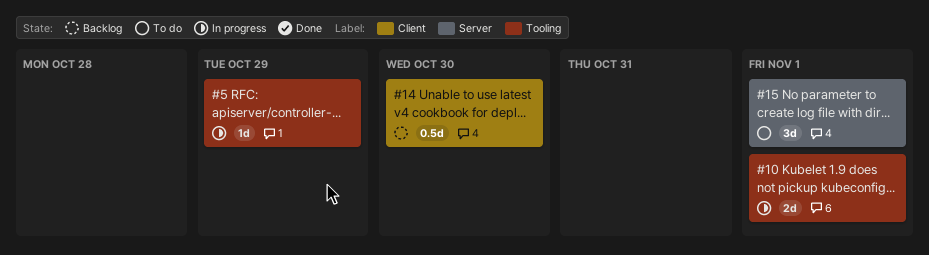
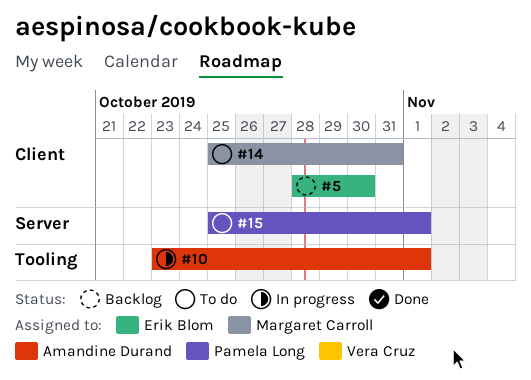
#5, status: In progress -> Backlog
#5, label: Tooling -> Client
#5, due: Oct 29 -> Oct 30
#14, status: Backlog -> To do
#14, due: Oct 30 -> Oct 31

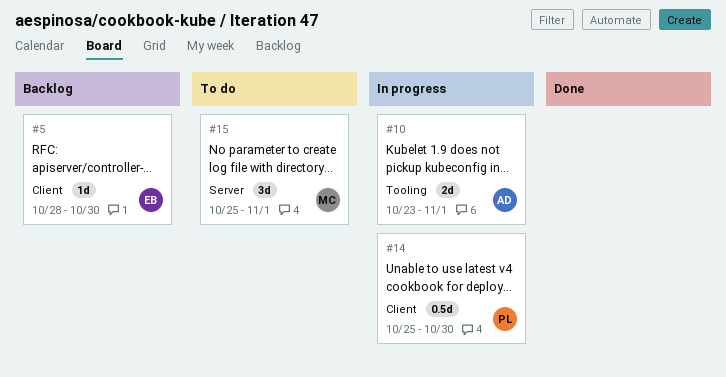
#14, status: To do -> In progress
#14, owner: Margaret Carroll -> Pamela Long
#14, due: Oct 31 -> Oct 30
#15, owner: Pamela Long -> Margaret Carroll

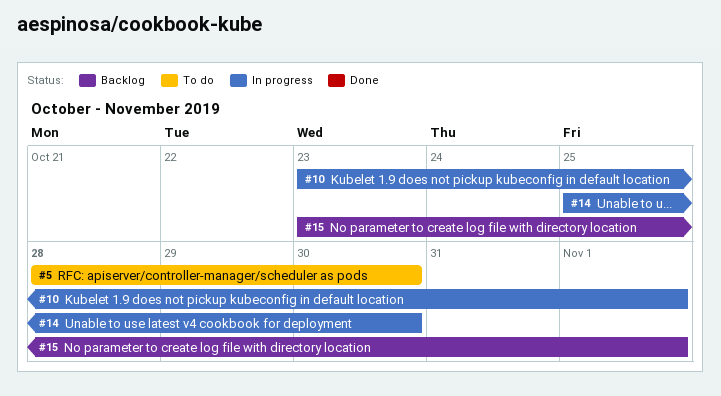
#5, status: Backlog -> To do
#15, status: To do -> Backlog
#15, start: Oct 25 -> Oct 23

